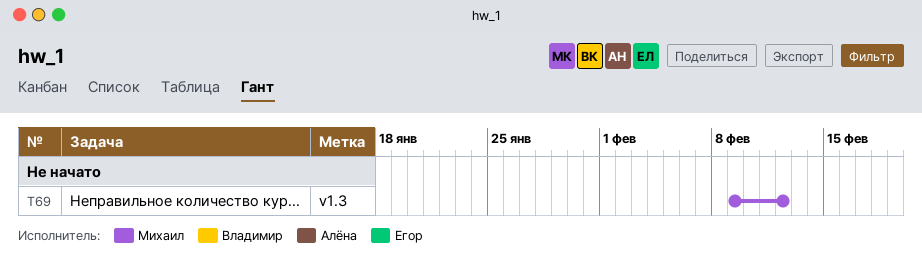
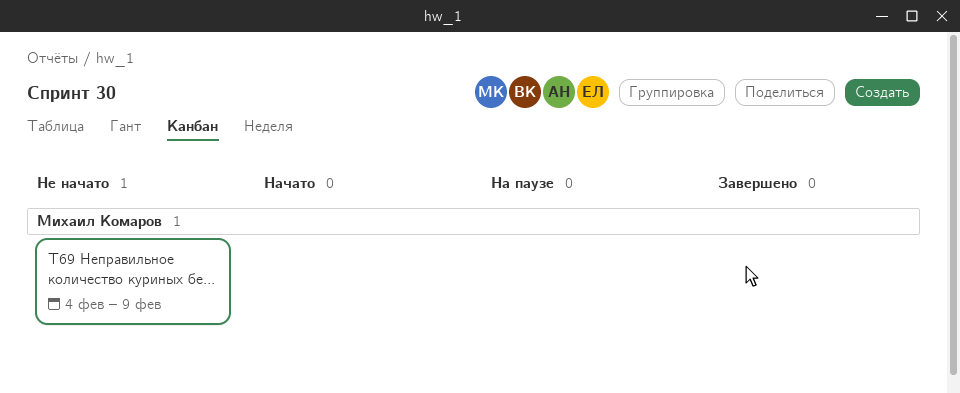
T69, start: Feb 9 -> Feb 4
T69, due: Feb 12 -> Feb 9

